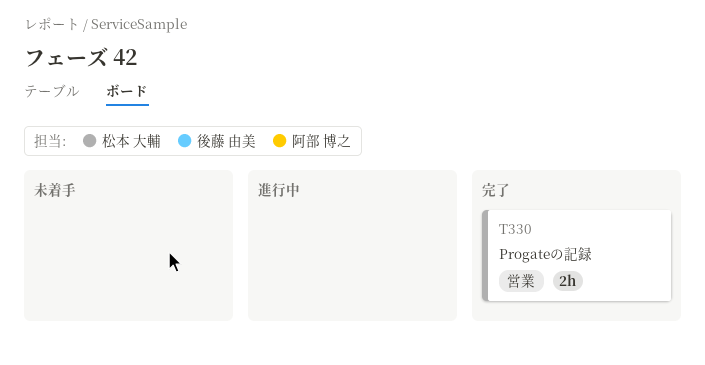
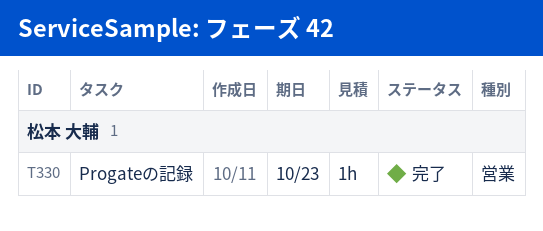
T330, estimate: 2h -> 1h

